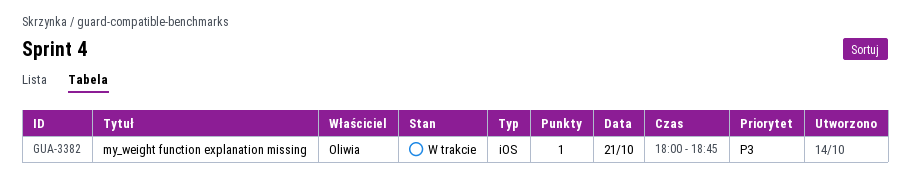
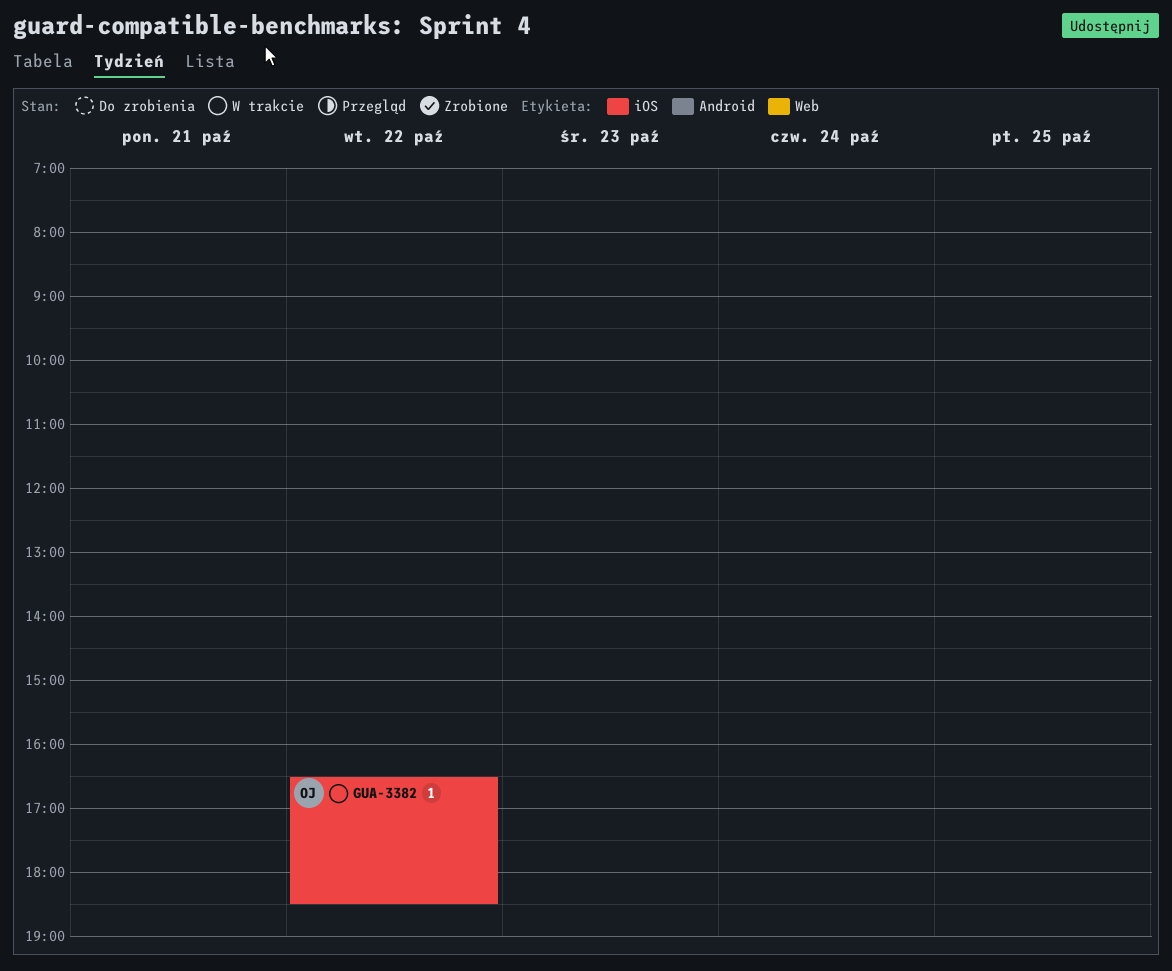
GUA-3382, day: Oct 21 -> Oct 22
GUA-3382, begins: 18:00 -> 16:30
GUA-3382, ends: 18:45 -> 18:30

